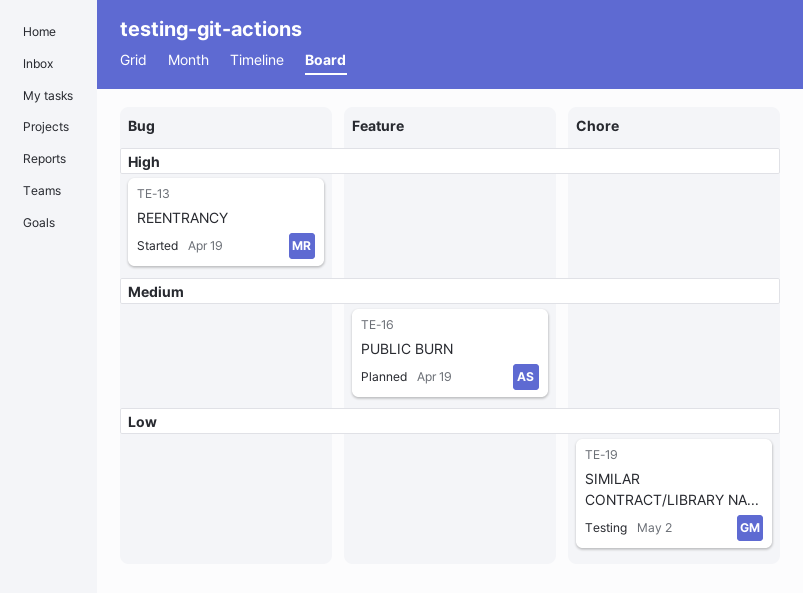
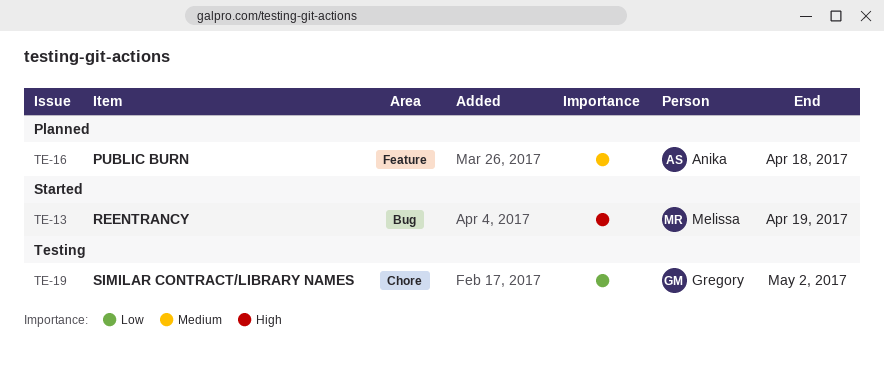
TE-16, due: Apr 19 -> Apr 18

